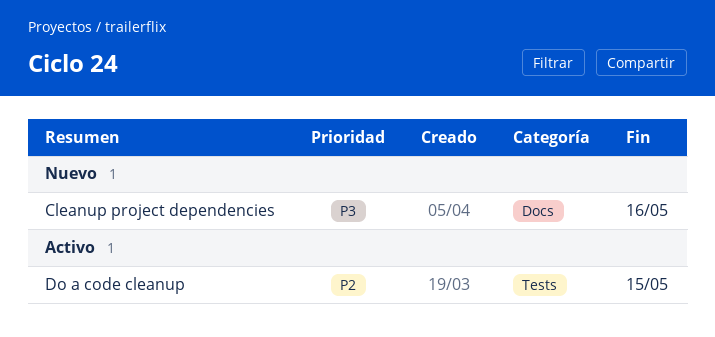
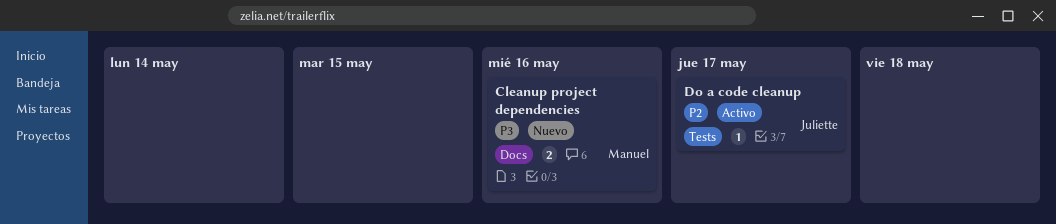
Do a code cleanup, due: May 15 -> May 17

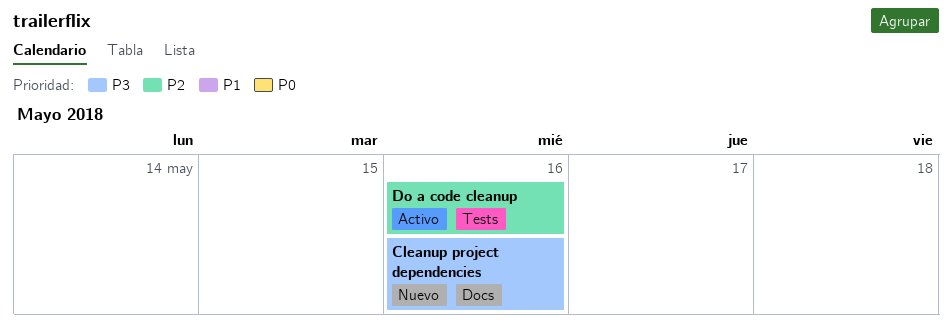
Do a code cleanup, due: May 17 -> May 16

